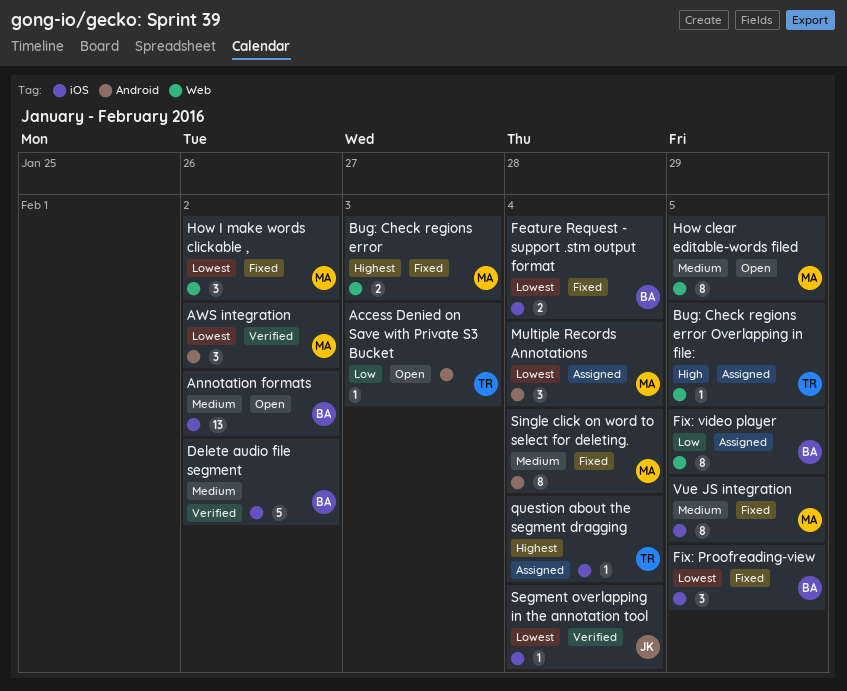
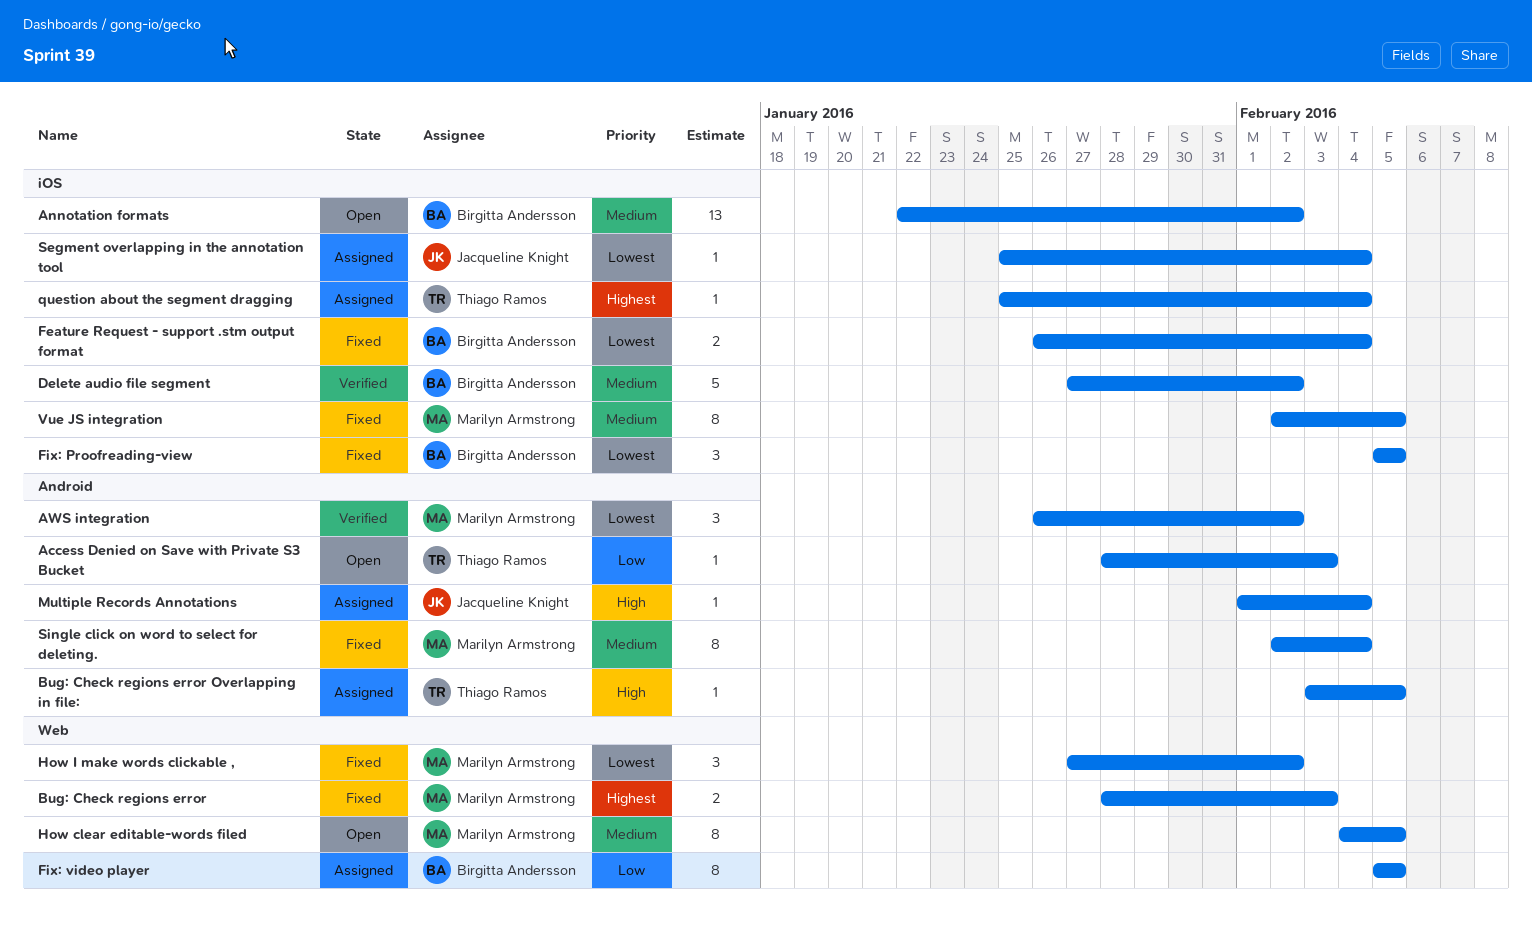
Bug: Check regions error Overlapping in file:, label: Web -> Android
Multiple Records Annotations, owner: Marilyn Armstrong -> Jacqueline Knight
Multiple Records Annotations, priority: Lowest -> High
Multiple Records Annotations, estimate: 3 -> 1
Segment overlapping in the annotation tool, status: Verified -> Assigned

